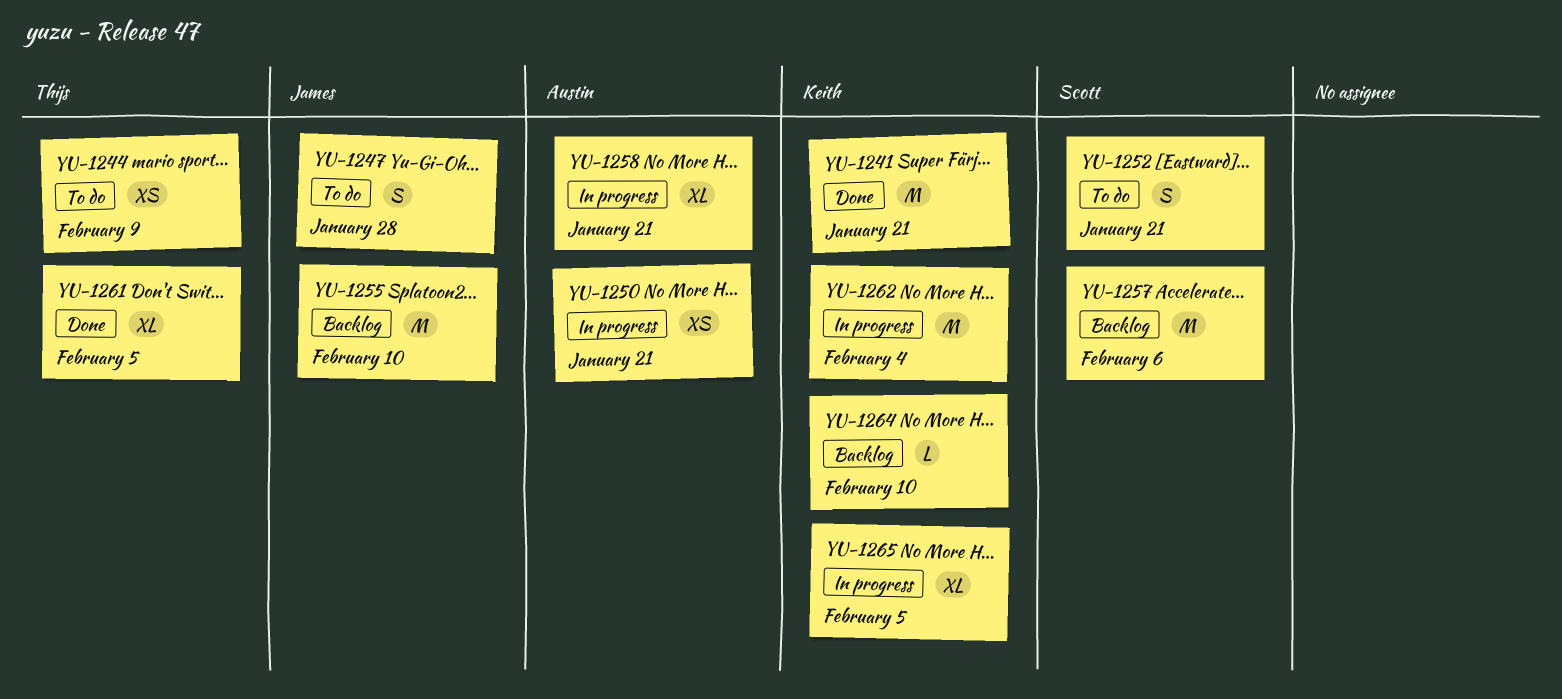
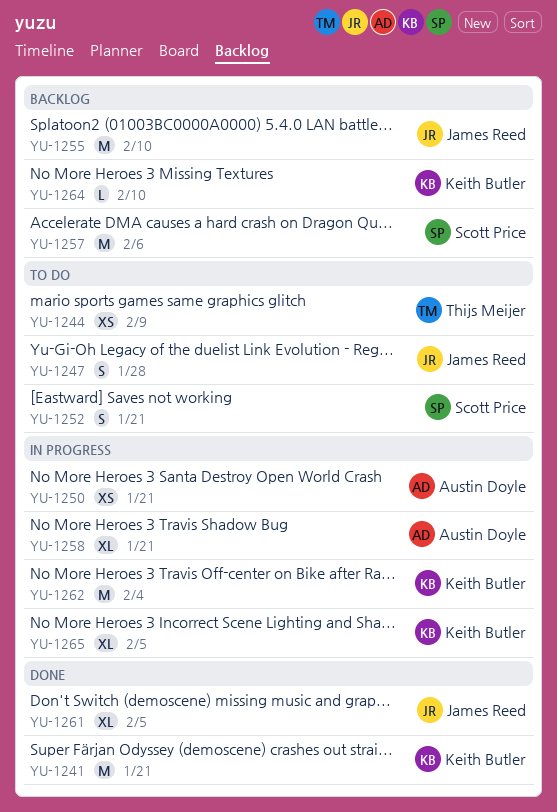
YU-1261, owner: Thijs Meijer -> James Reed

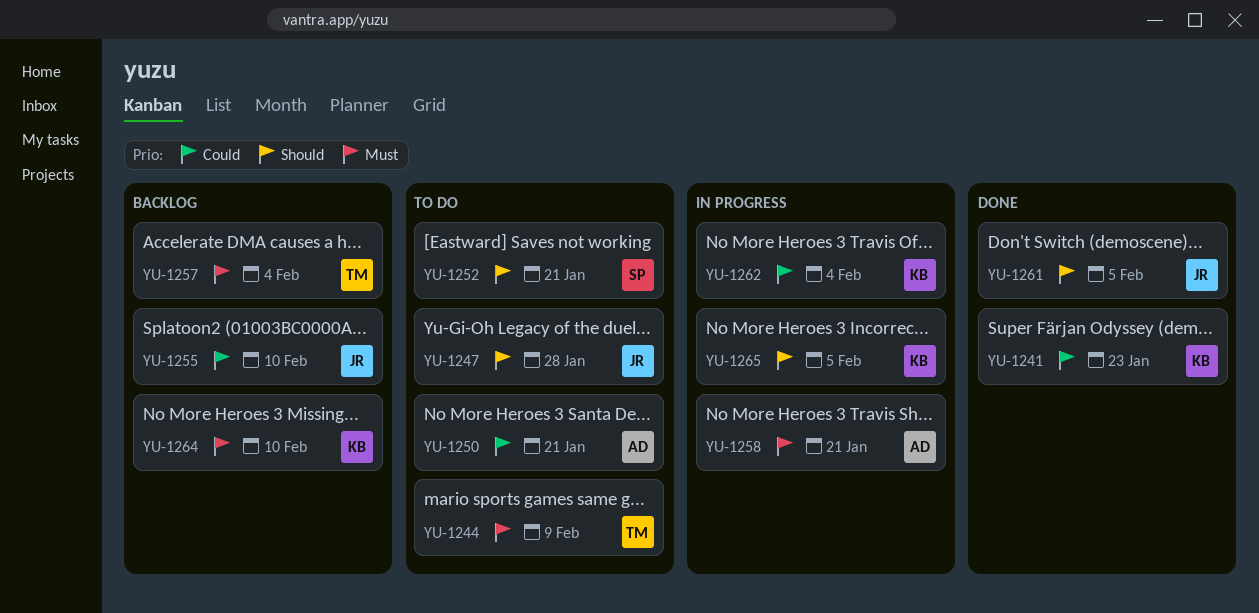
YU-1241, due: Jan 21 -> Jan 23
YU-1250, status: In progress -> To do
YU-1257, owner: Scott Price -> Thijs Meijer
YU-1257, due: Feb 6 -> Feb 4

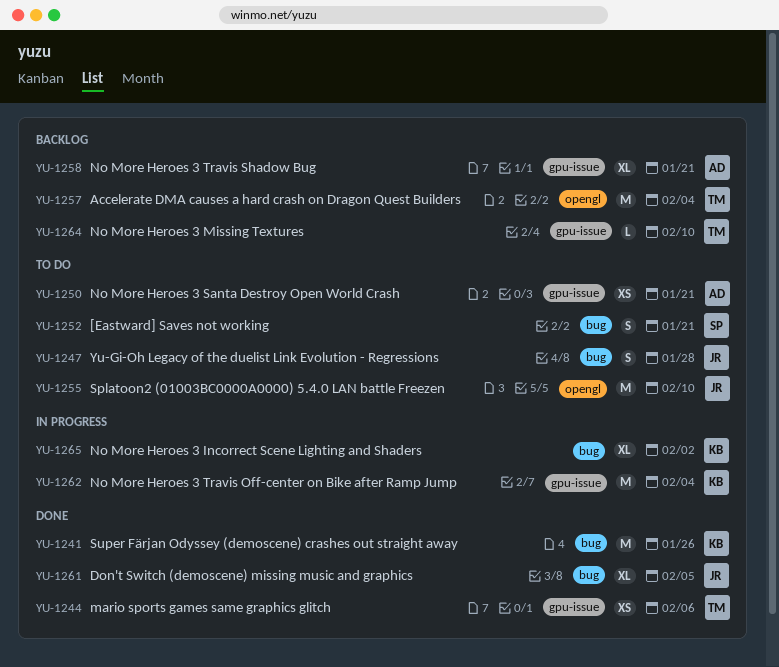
YU-1241, due: Jan 23 -> Jan 26
YU-1244, status: To do -> Done
YU-1244, due: Feb 9 -> Feb 6
YU-1255, status: Backlog -> To do
YU-1258, status: In progress -> Backlog
YU-1264, owner: KB -> TM
YU-1265, due: Feb 5 -> Feb 2

